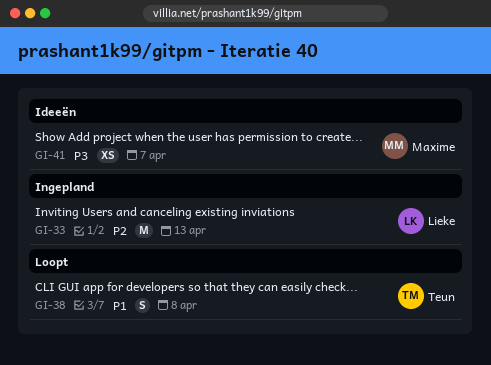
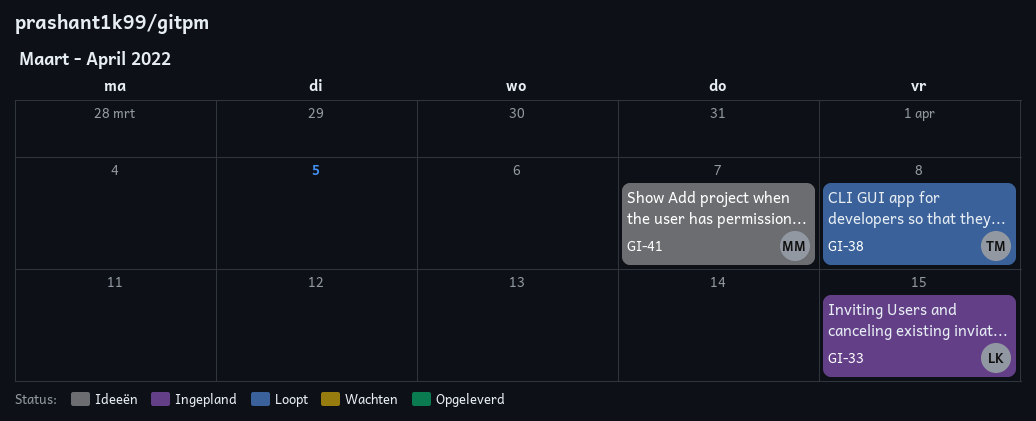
GI-33, due: Apr 13 -> Apr 15

